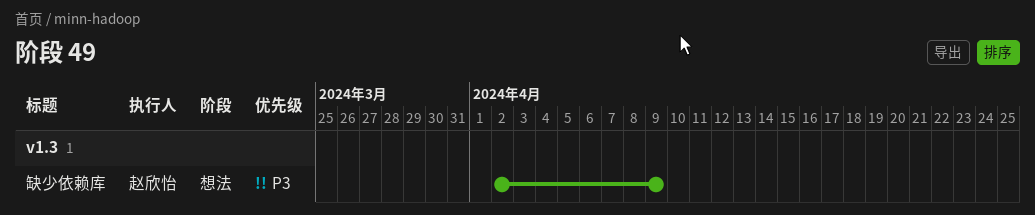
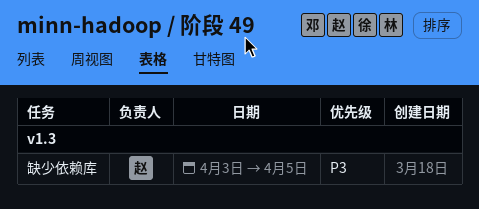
缺少依赖库, start: Apr 2 -> Apr 3
缺少依赖库, due: Apr 9 -> Apr 5

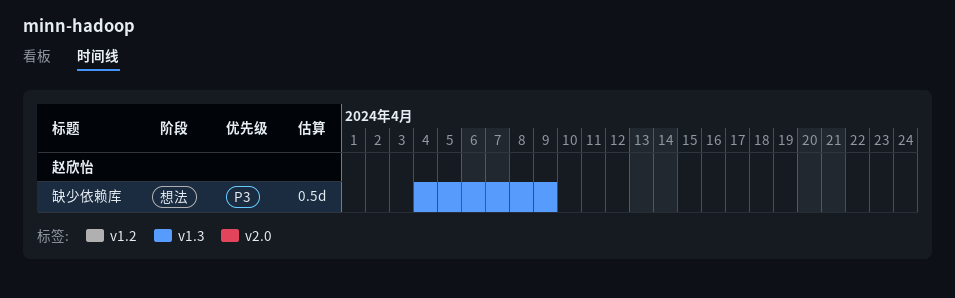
缺少依赖库, start: Apr 3 -> Apr 4
缺少依赖库, due: Apr 5 -> Apr 9

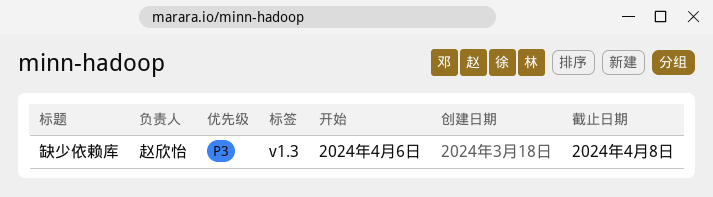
缺少依赖库, start: Apr 4 -> Apr 6
缺少依赖库, due: Apr 9 -> Apr 8

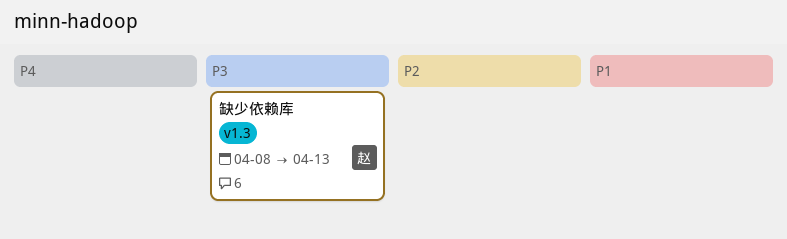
缺少依赖库, start: Apr 6 -> Apr 8
缺少依赖库, due: Apr 8 -> Apr 13

